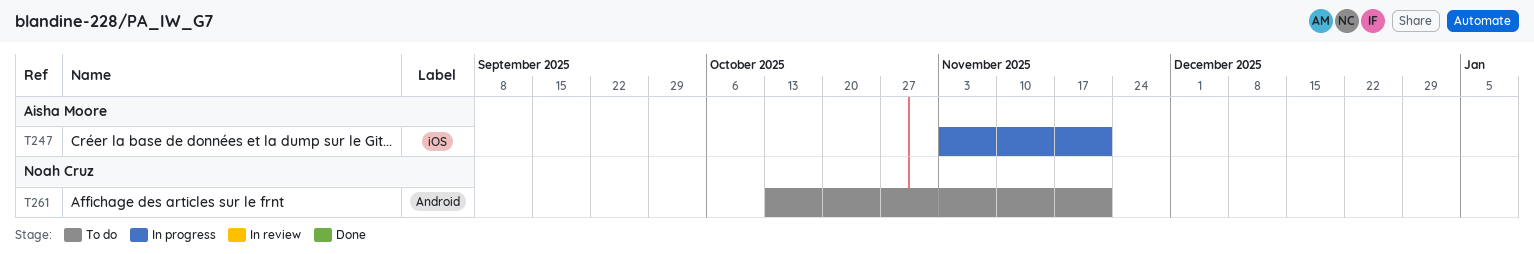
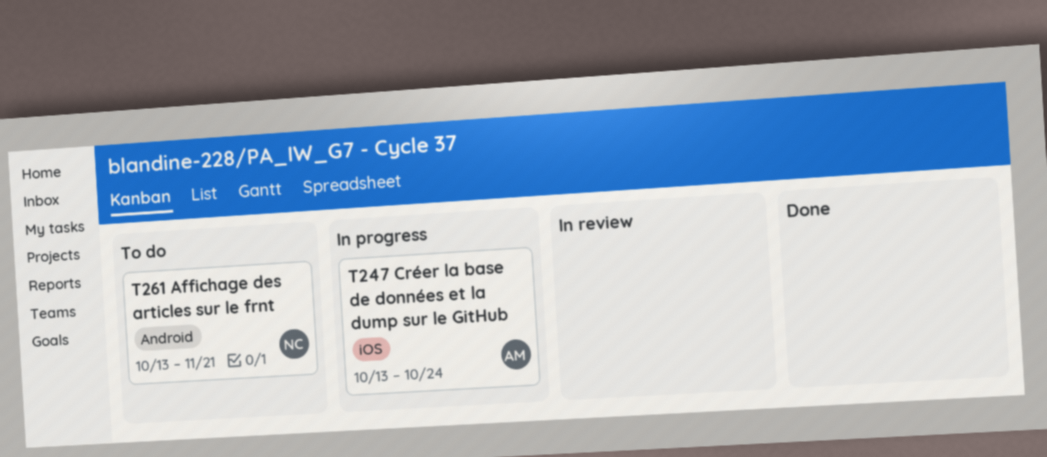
T247, start: Nov 3 -> Oct 13
T247, due: Nov 21 -> Oct 24

